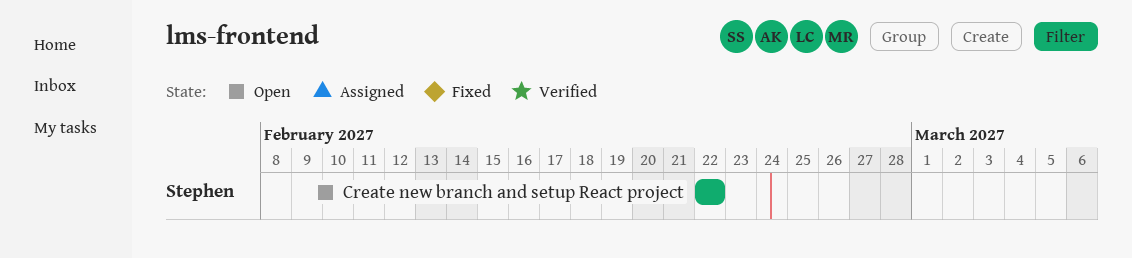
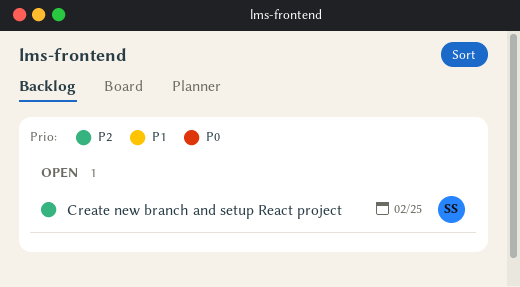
Create new branch and setup React project, due: Feb 22 -> Feb 25

